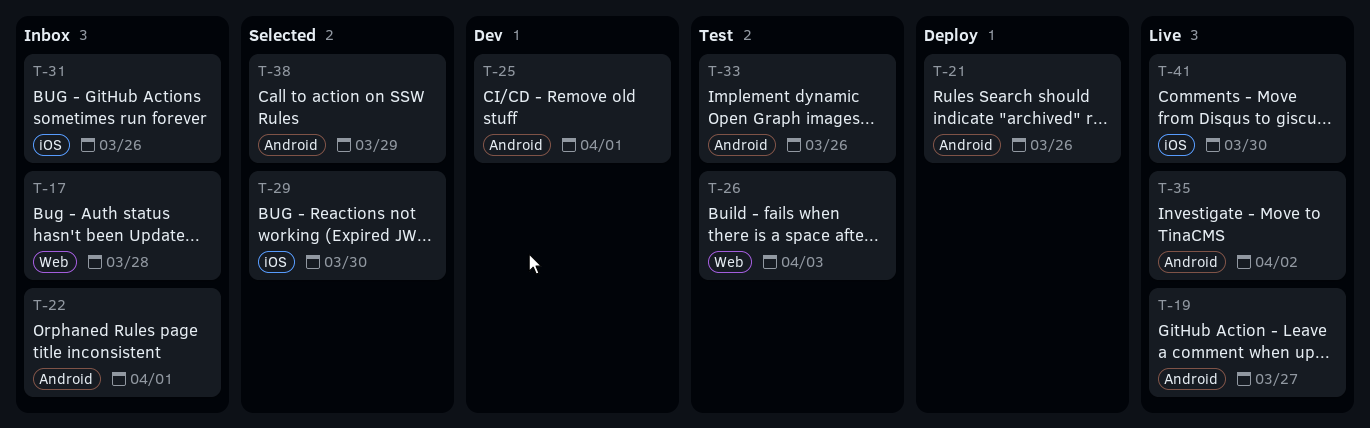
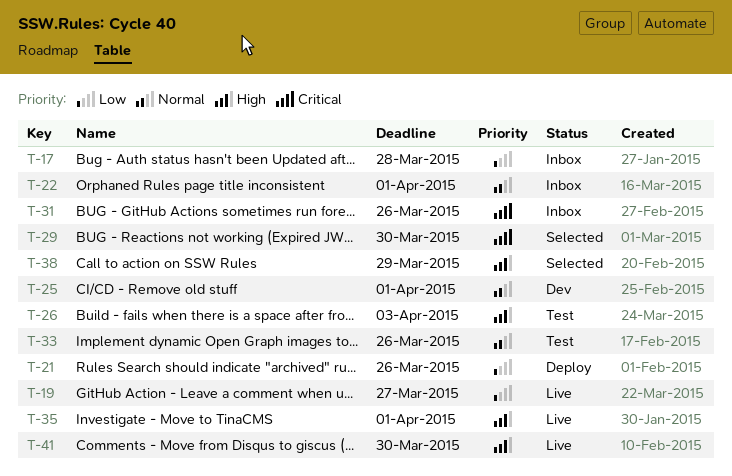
T-35, due: Apr 2 -> Apr 1

